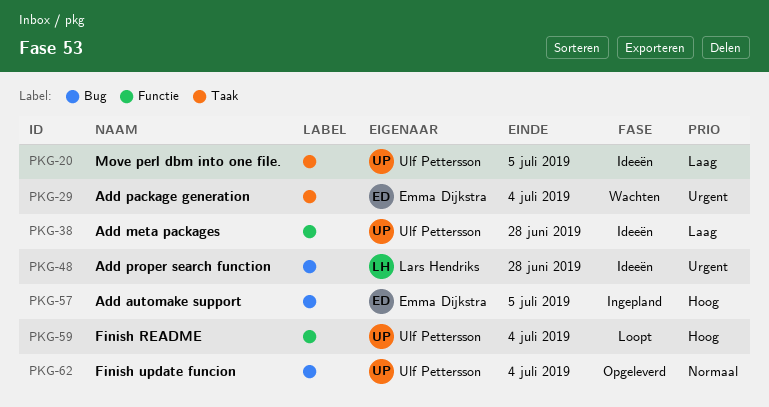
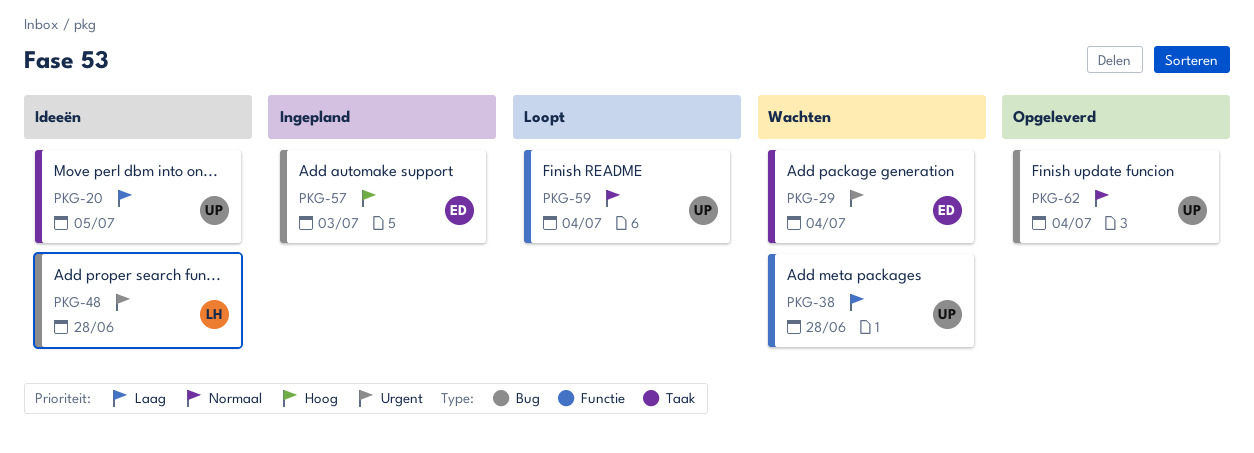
PKG-38, status: Ideeën -> Wachten
PKG-57, due: Jul 5 -> Jul 3
PKG-59, priority: Hoog -> Normaal

